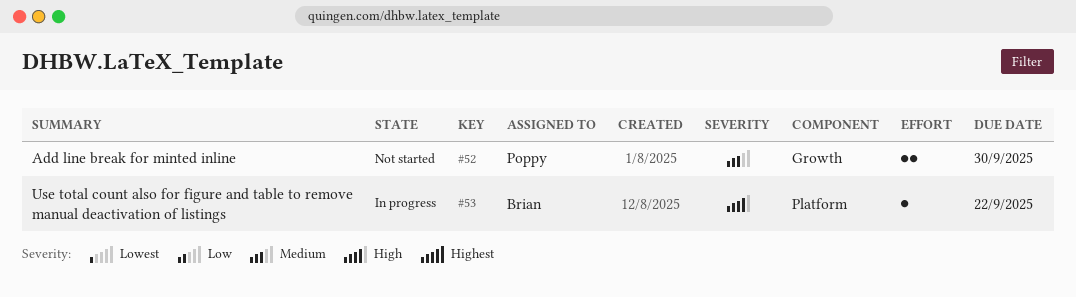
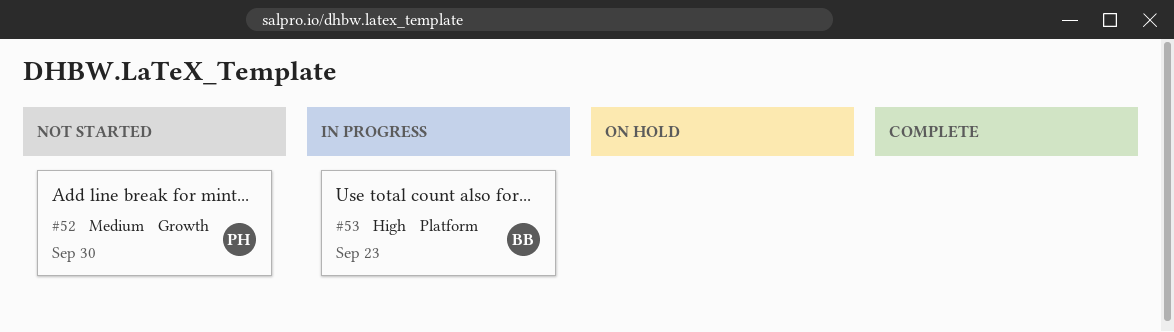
#53, due: Sep 22 -> Sep 23

